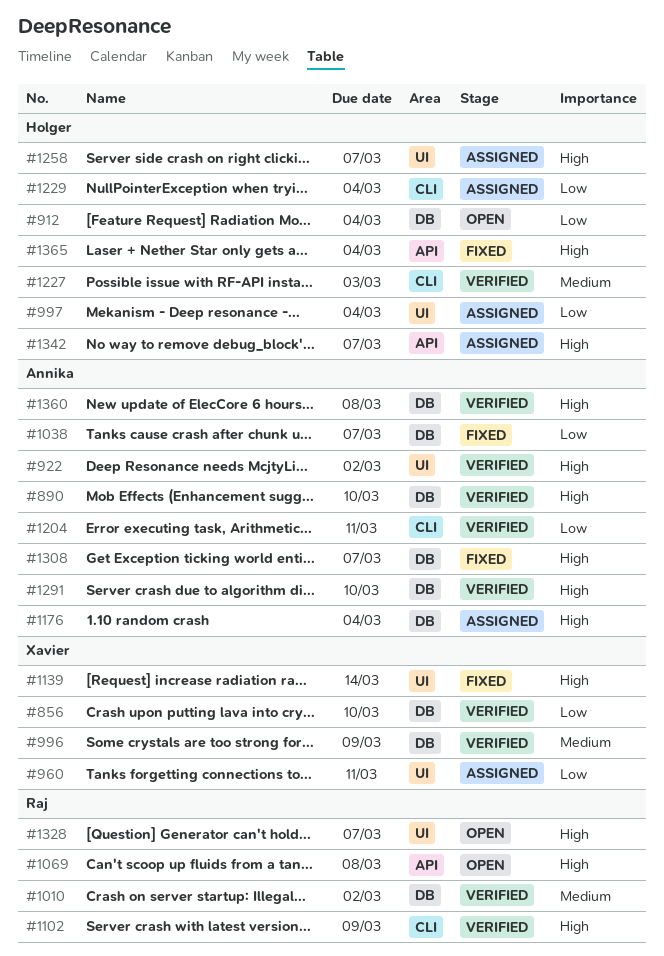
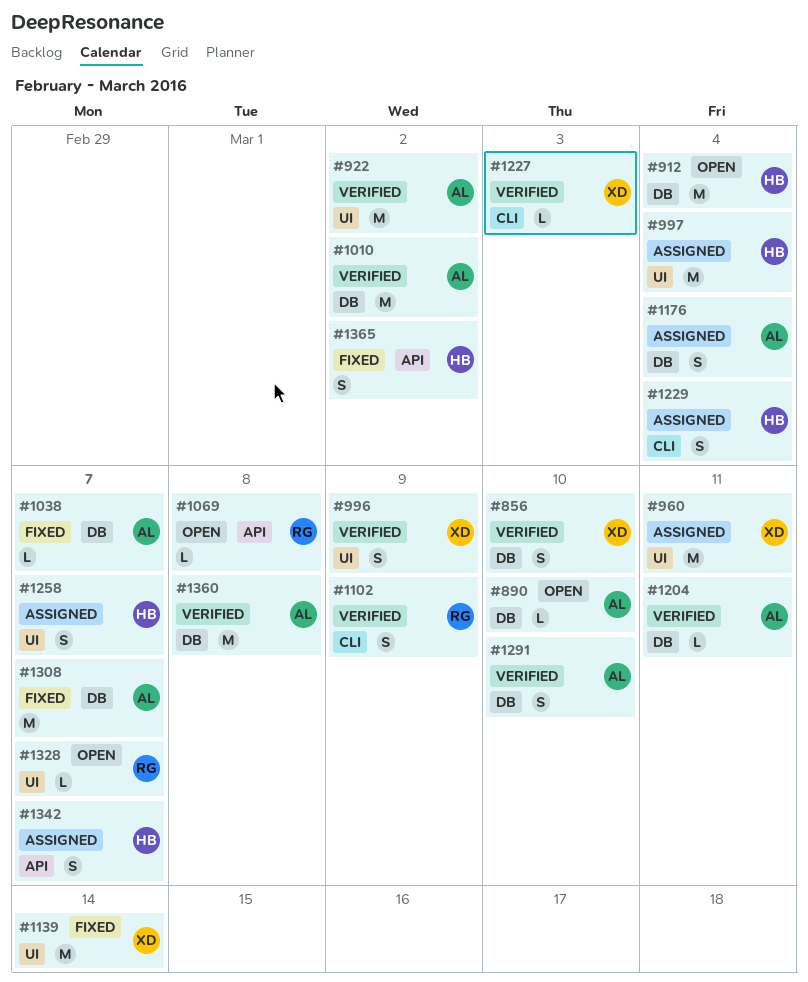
#890, status: Verified -> Open
#996, label: DB -> UI
#1010, owner: Raj -> Annika
#1204, label: CLI -> DB
#1227, owner: Holger -> Xavier
#1365, due: Mar 4 -> Mar 2

